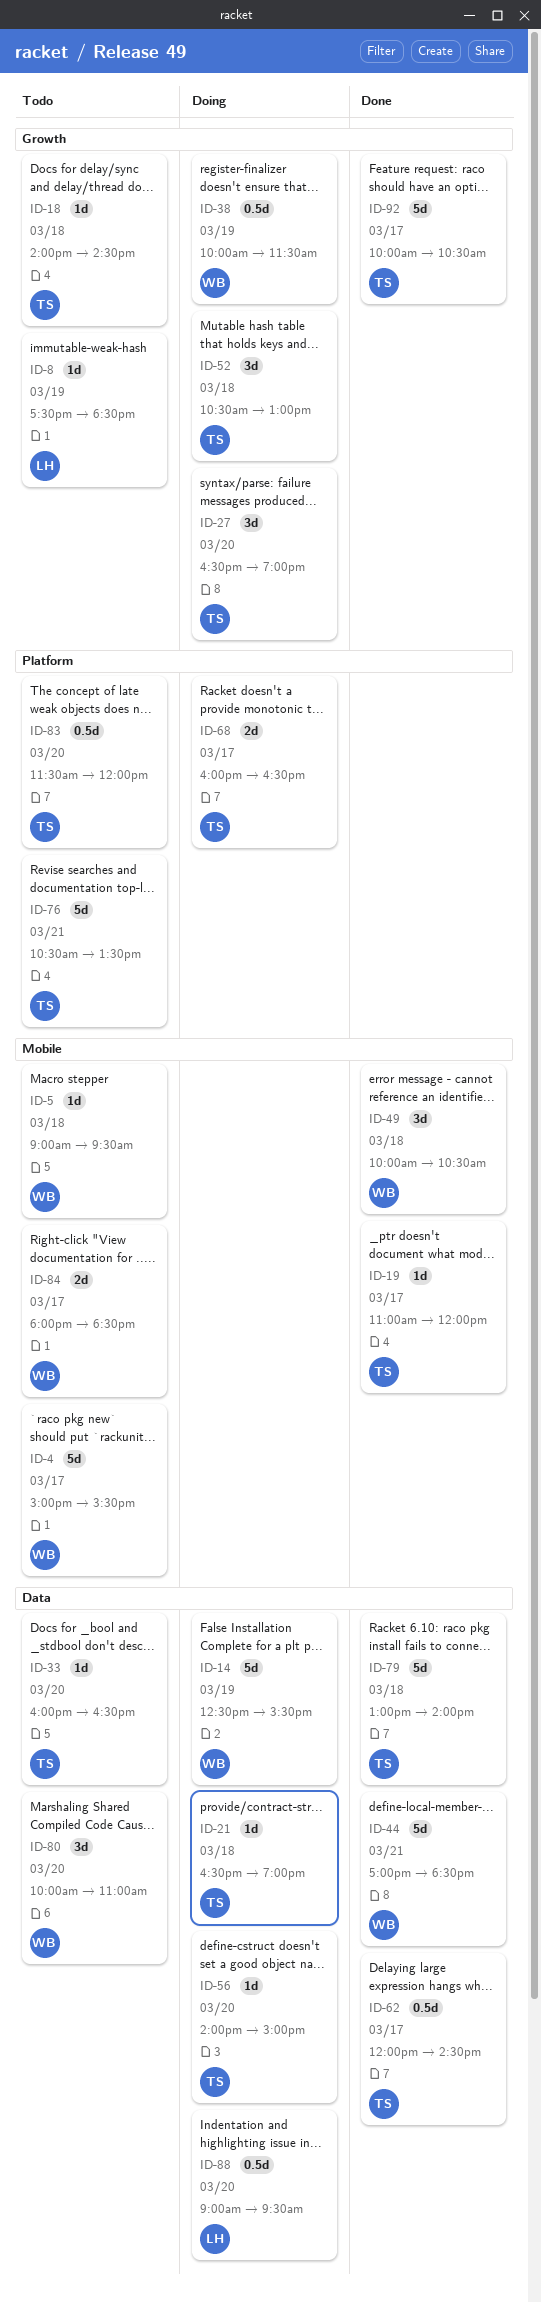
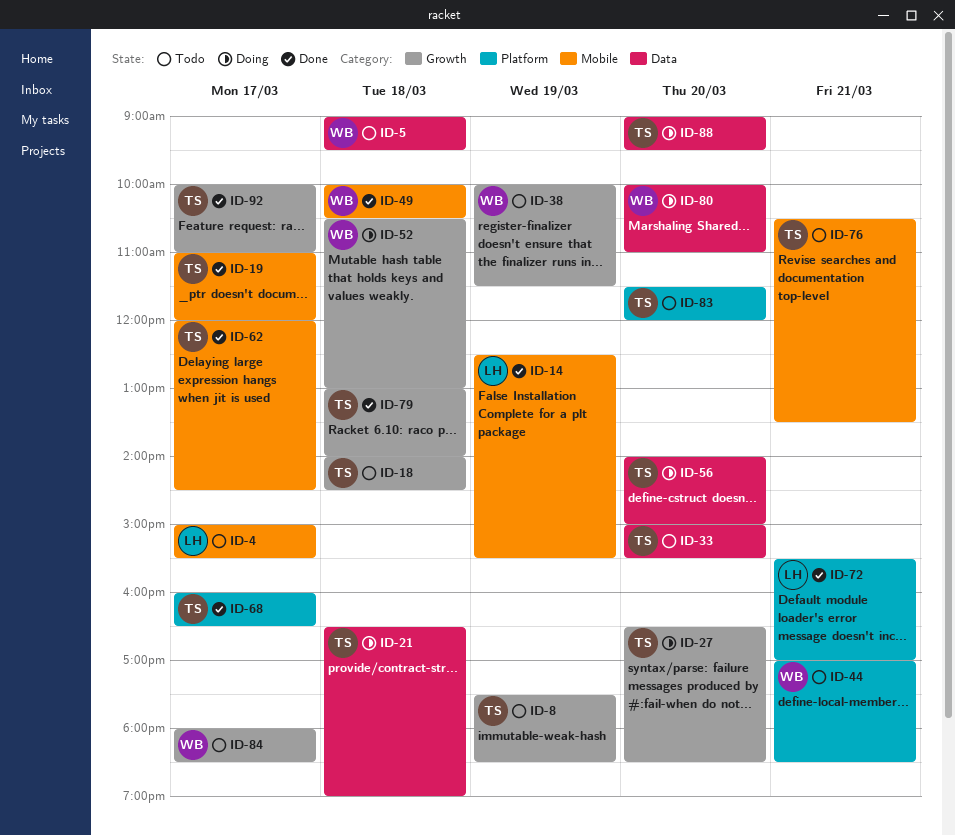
ID-4, owner: WB -> LH
ID-5, label: Mobile -> Data
ID-8, owner: LH -> TS
ID-14, status: Doing -> Done
ID-14, owner: WB -> LH
ID-14, label: Data -> Mobile
ID-27, ends: 19:00 -> 18:30
ID-33, begins: 16:00 -> 15:00
ID-33, ends: 16:30 -> 15:30
ID-38, status: Doing -> Todo
ID-44, status: Done -> Todo
ID-44, label: Data -> Platform
ID-52, owner: TS -> WB
ID-62, label: Data -> Mobile
ID-68, status: Doing -> Done
ID-72: none -> present
ID-76, label: Platform -> Mobile
ID-79, label: Data -> Growth
ID-80, status: Todo -> Doing
ID-84, label: Mobile -> Growth
ID-88, owner: LH -> TS
ID-92, ends: 10:30 -> 11:00

